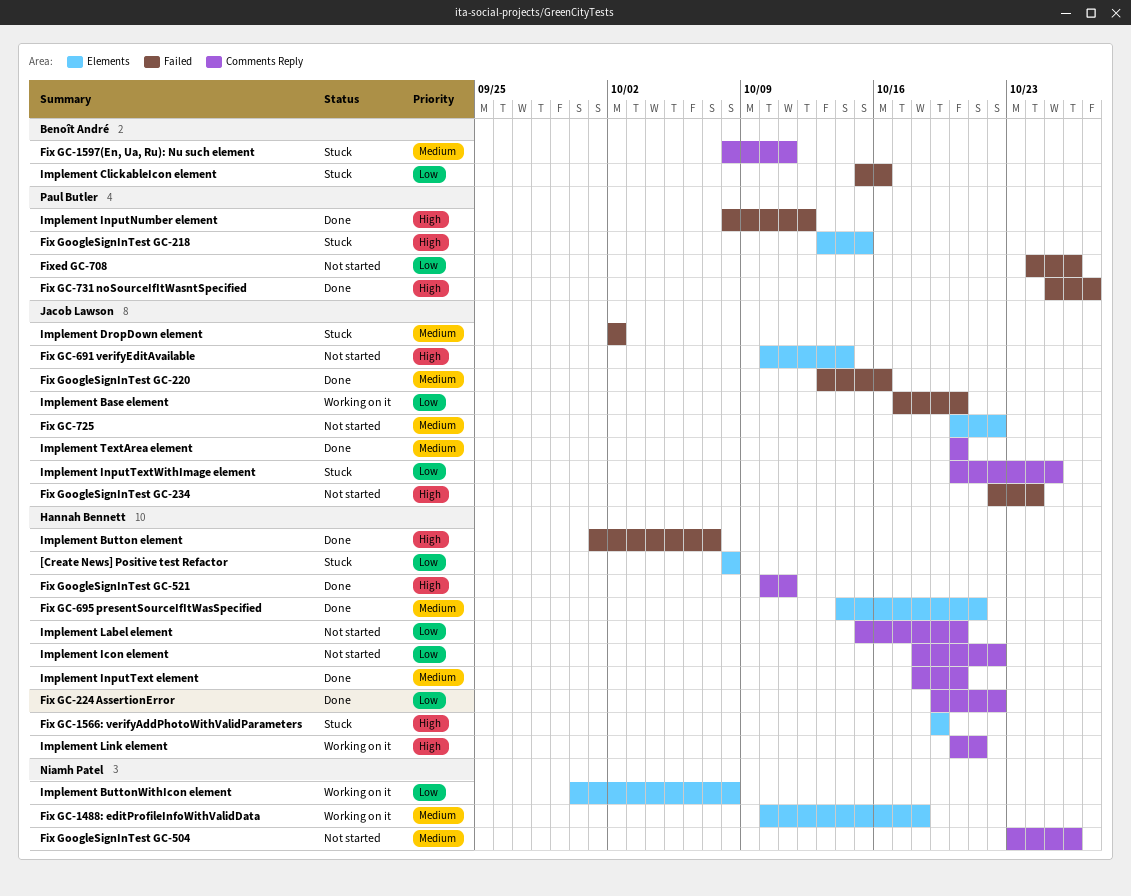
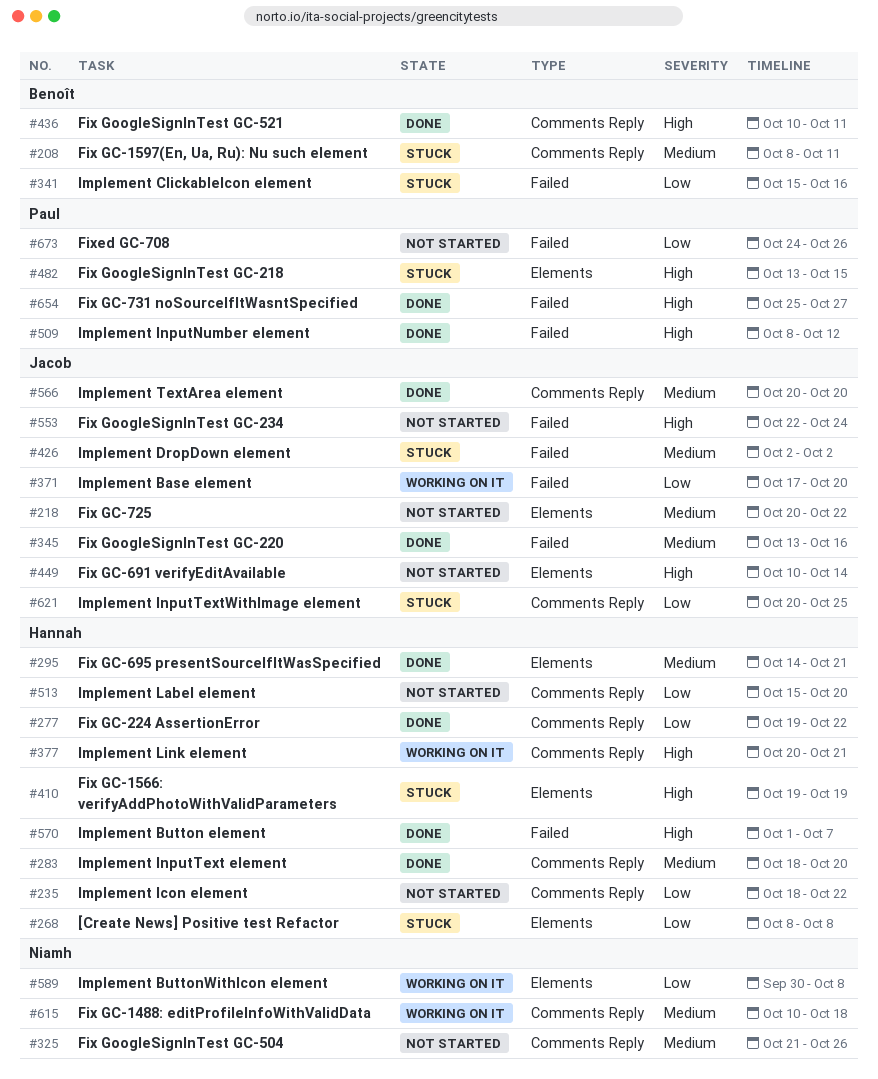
Fix GC-1488: editProfileInfoWithValidData, label: Elements -> Comments Reply
Fix GoogleSignInTest GC-504, start: Oct 23 -> Oct 21
Fix GoogleSignInTest GC-521, owner: Hannah Bennett -> Benoît André

